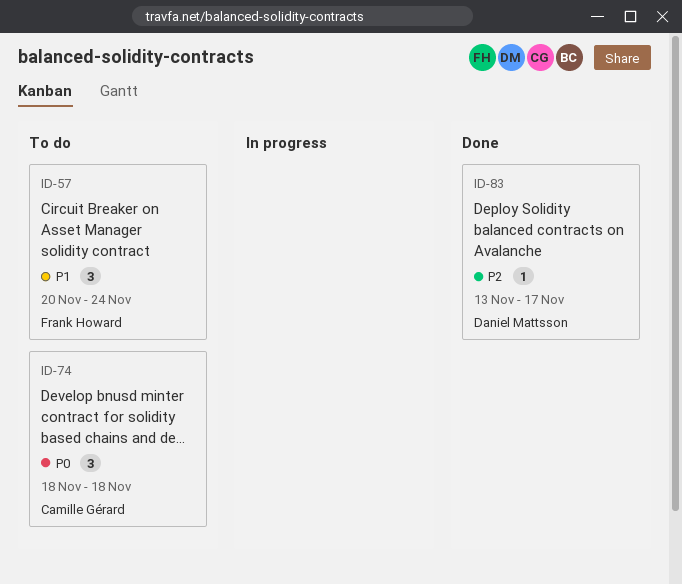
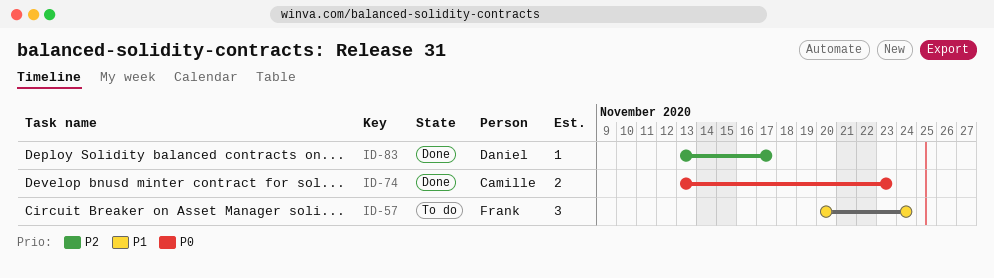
ID-74, status: To do -> Done
ID-74, estimate: 3 -> 2
ID-74, start: Nov 18 -> Nov 13
ID-74, due: Nov 18 -> Nov 23

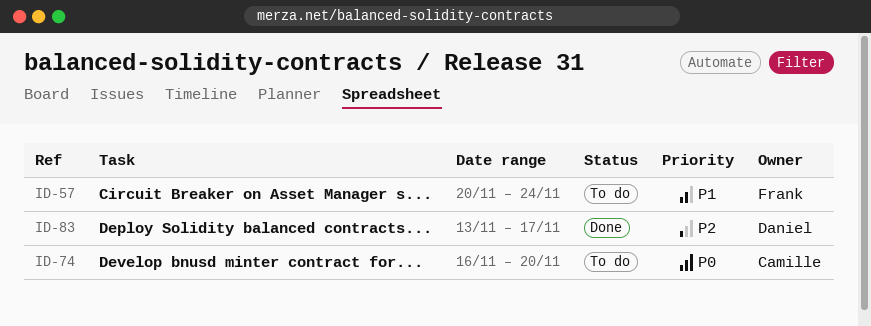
ID-74, status: Done -> To do
ID-74, start: Nov 13 -> Nov 16
ID-74, due: Nov 23 -> Nov 20

